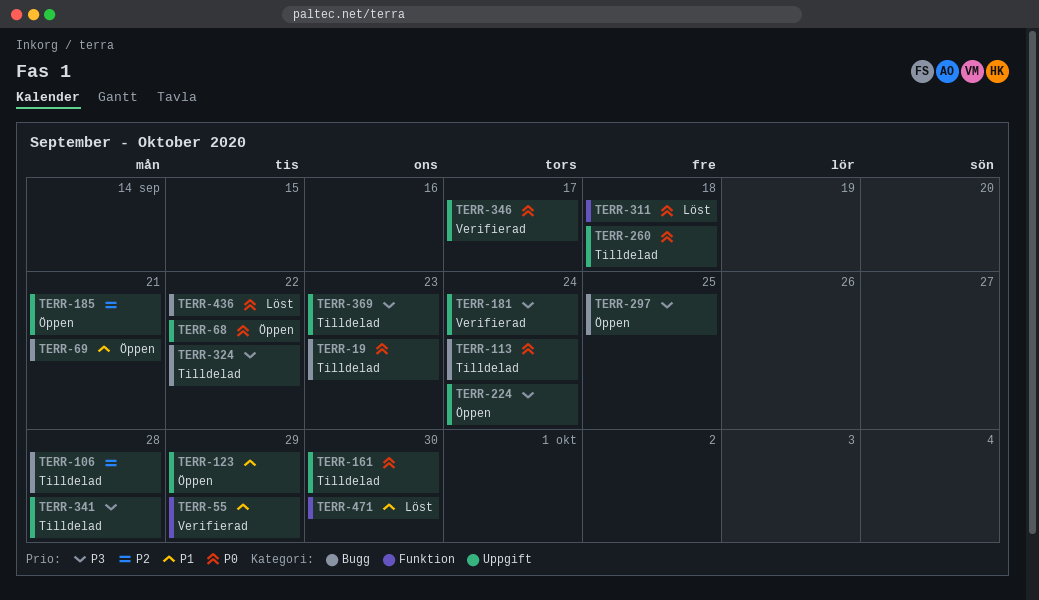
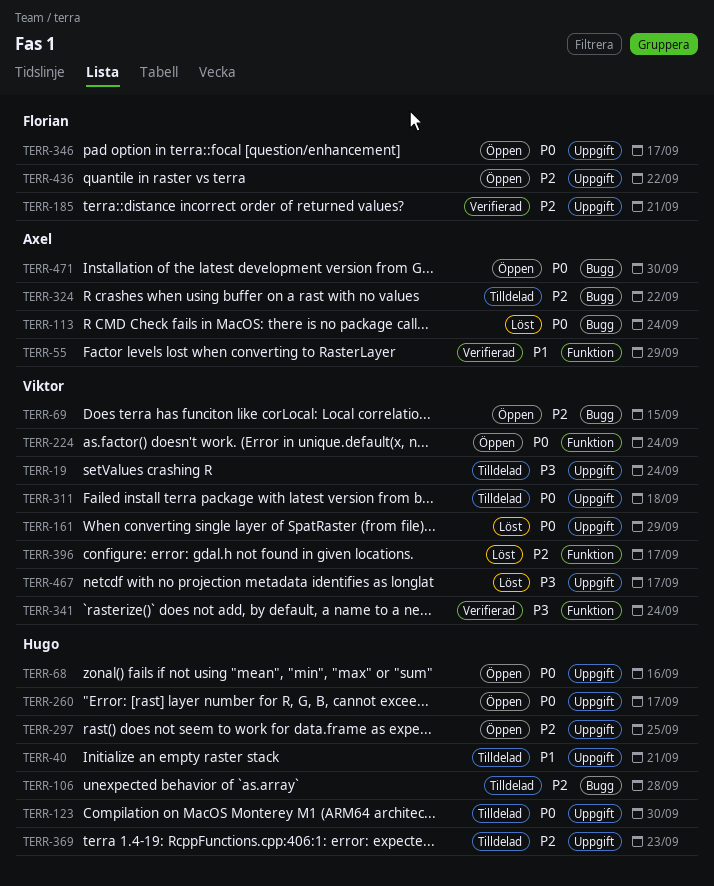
TERR-19, priority: P0 -> P3
TERR-19, label: Bugg -> Uppgift
TERR-19, due: Sep 23 -> Sep 24
TERR-40: none -> present
TERR-68, due: Sep 22 -> Sep 16
TERR-69, priority: P1 -> P2
TERR-69, due: Sep 21 -> Sep 15
TERR-113, status: Tilldelad -> Löst
TERR-123, status: Öppen -> Tilldelad
TERR-123, priority: P1 -> P0
TERR-123, due: Sep 29 -> Sep 30
TERR-161, status: Tilldelad -> Löst
TERR-161, due: Sep 30 -> Sep 29
TERR-181: present -> none
TERR-185, status: Öppen -> Verifierad
TERR-224, priority: P3 -> P0
TERR-224, label: Uppgift -> Funktion
TERR-260, status: Tilldelad -> Öppen
TERR-260, due: Sep 18 -> Sep 17
TERR-297, priority: P3 -> P2
TERR-297, label: Bugg -> Uppgift
TERR-311, status: Löst -> Tilldelad
TERR-311, label: Funktion -> Uppgift
TERR-324, priority: P3 -> P2
TERR-341, status: Tilldelad -> Verifierad
TERR-341, label: Uppgift -> Funktion
TERR-341, due: Sep 28 -> Sep 24
TERR-346, status: Verifierad -> Öppen
TERR-369, priority: P3 -> P2
TERR-396: none -> present
TERR-436, status: Löst -> Öppen
TERR-436, priority: P0 -> P2
TERR-436, label: Bugg -> Uppgift
TERR-467: none -> present
TERR-471, status: Löst -> Öppen
TERR-471, priority: P1 -> P0
TERR-471, label: Funktion -> Bugg

